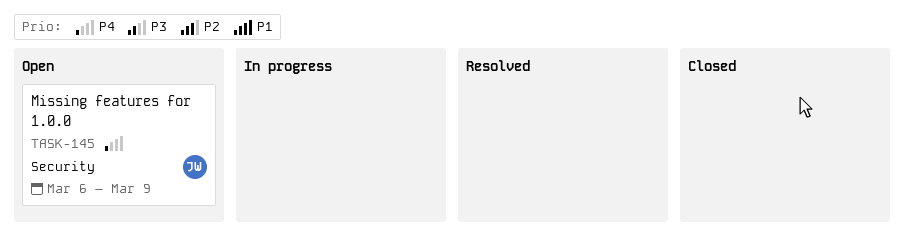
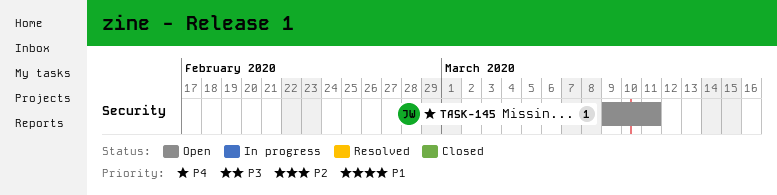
TASK-145, start: Mar 6 -> Mar 9
TASK-145, due: Mar 9 -> Mar 11

